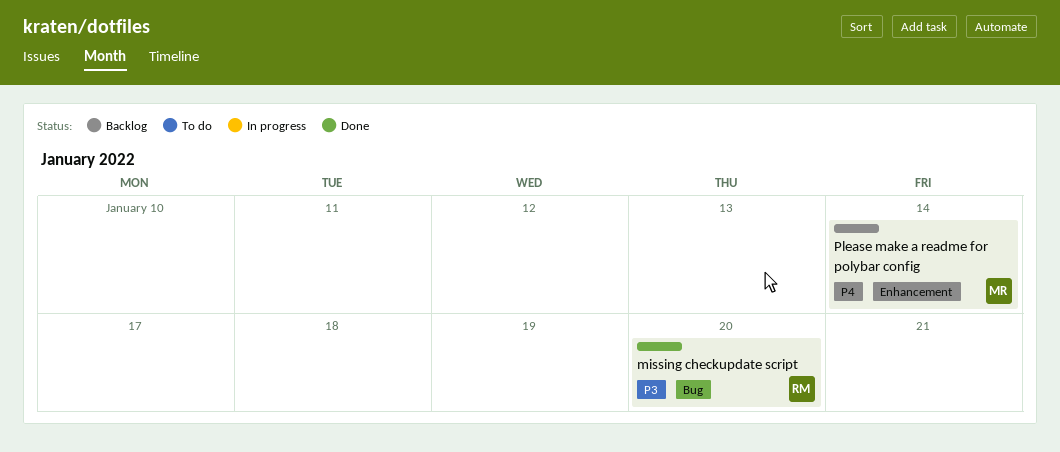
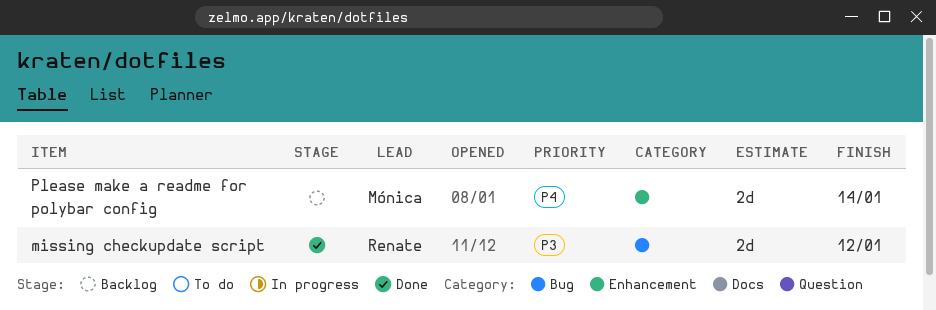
missing checkupdate script, due: Jan 20 -> Jan 12

